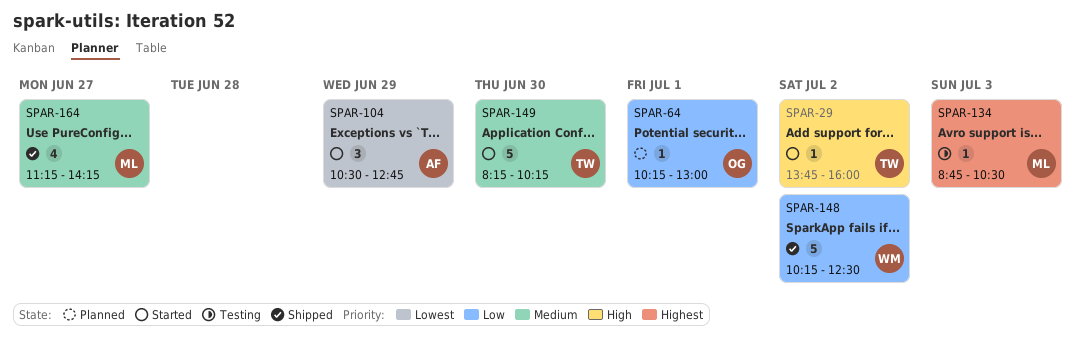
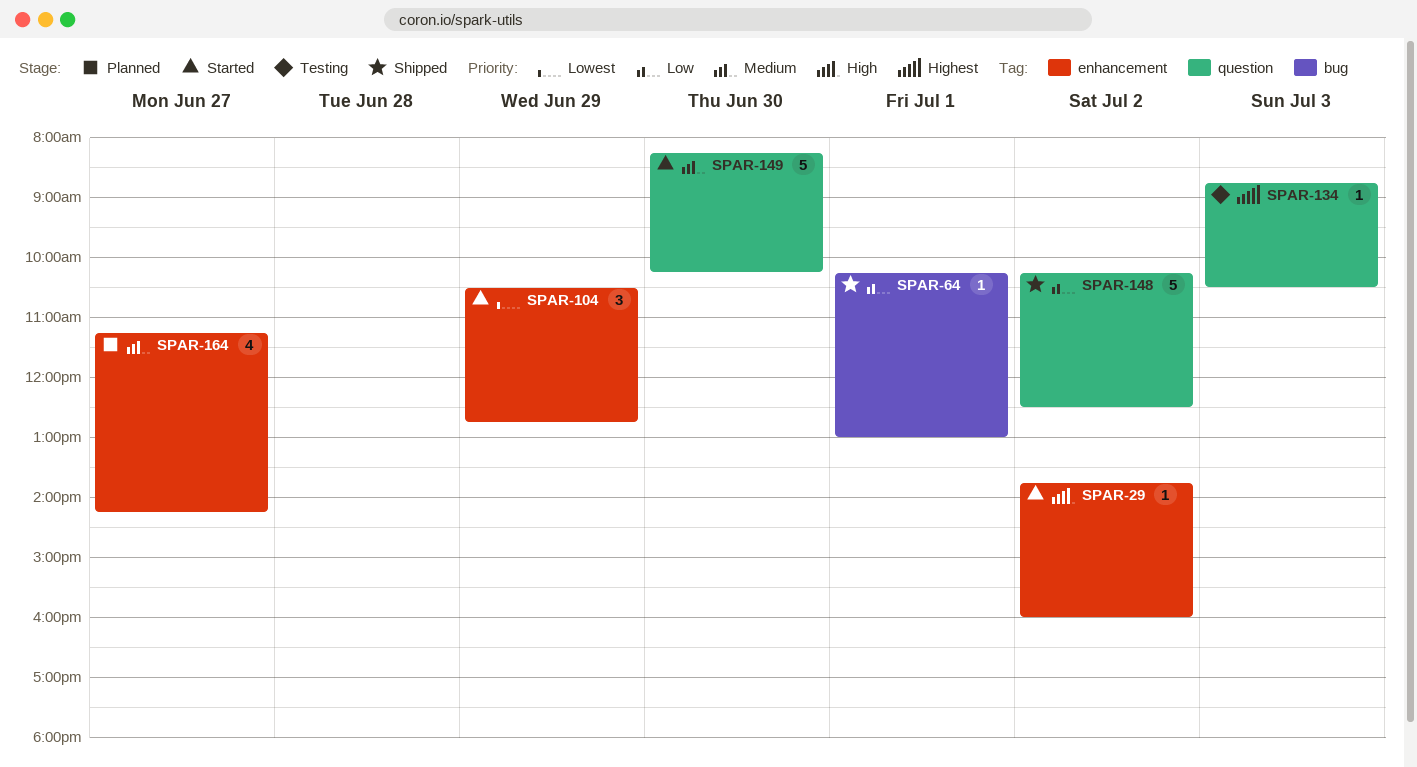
SPAR-64, status: Planned -> Shipped
SPAR-164, status: Shipped -> Planned

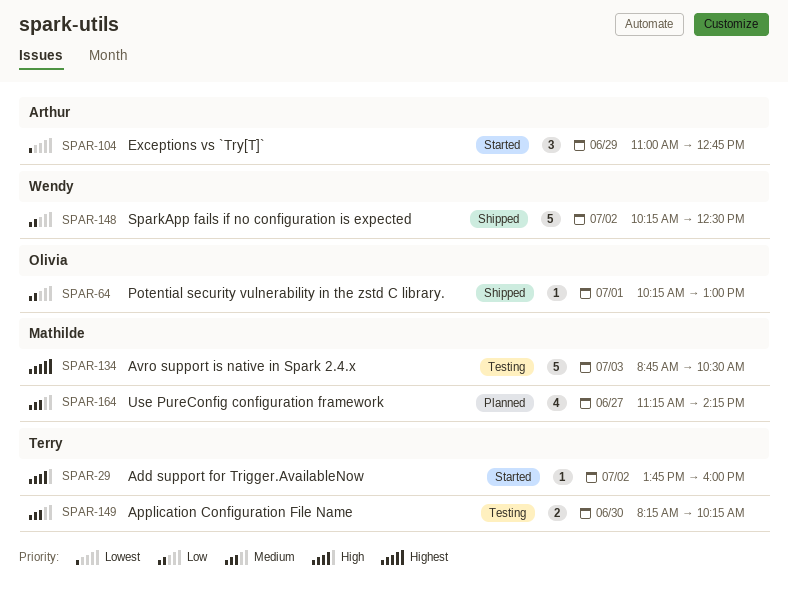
SPAR-104, begins: 10:30 -> 11:00
SPAR-134, estimate: 1 -> 5
SPAR-149, status: Started -> Testing
SPAR-149, estimate: 5 -> 2

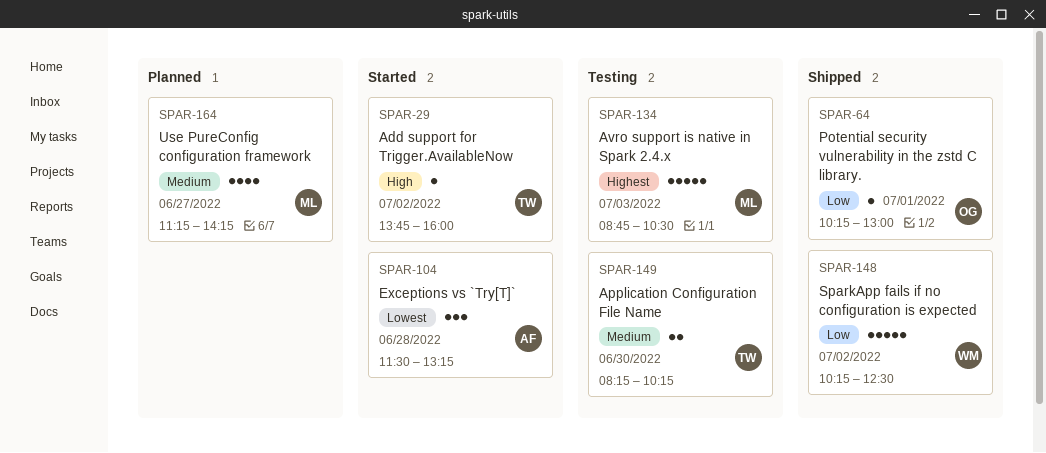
SPAR-104, day: Jun 29 -> Jun 28
SPAR-104, begins: 11:00 -> 11:30
SPAR-104, ends: 12:45 -> 13:15

